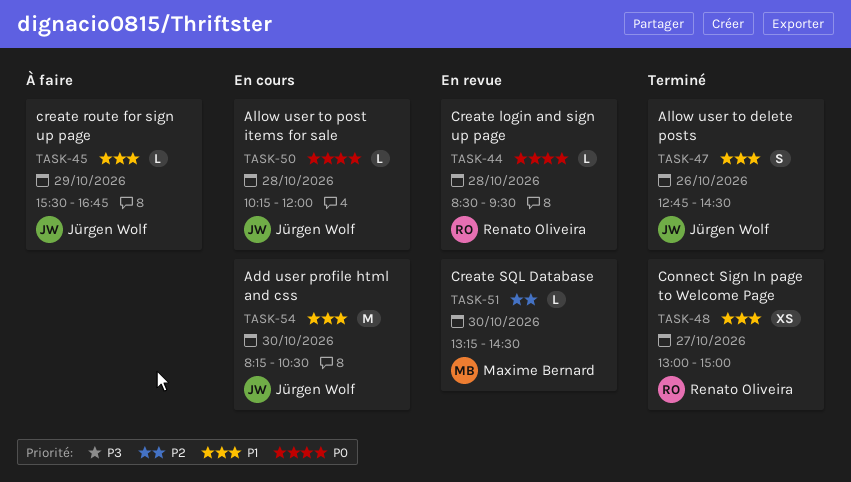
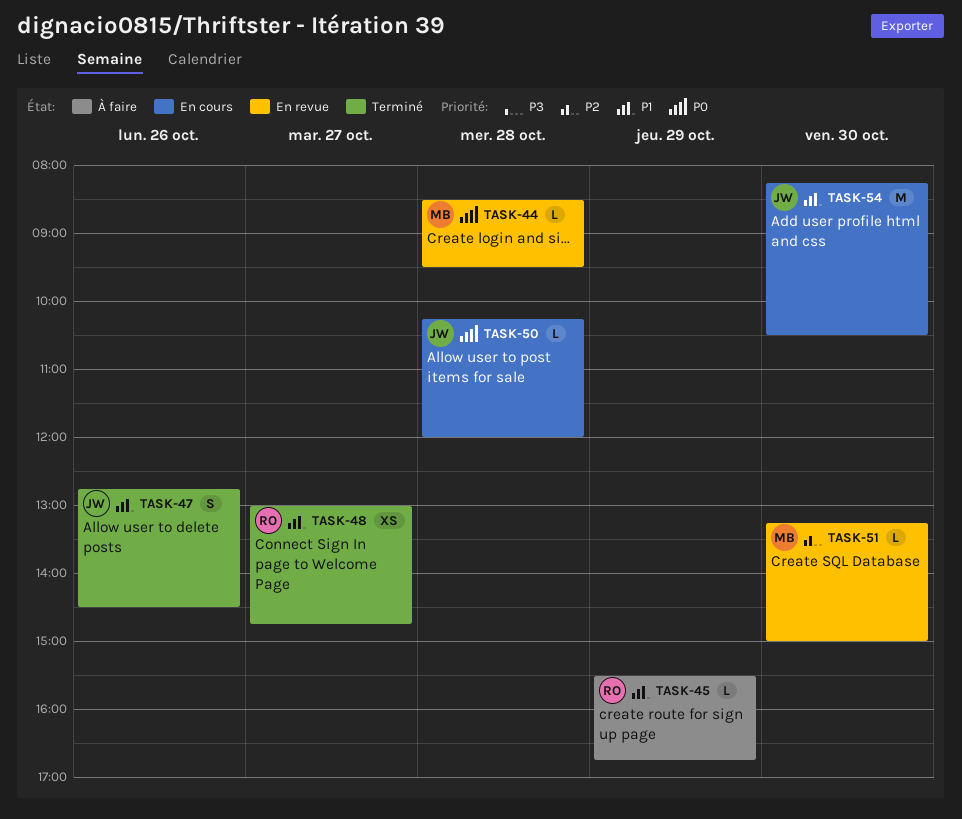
TASK-44, owner: Renato Oliveira -> Maxime Bernard
TASK-45, owner: Jürgen Wolf -> Renato Oliveira
TASK-48, ends: 15:00 -> 14:45
TASK-51, ends: 14:30 -> 15:00

